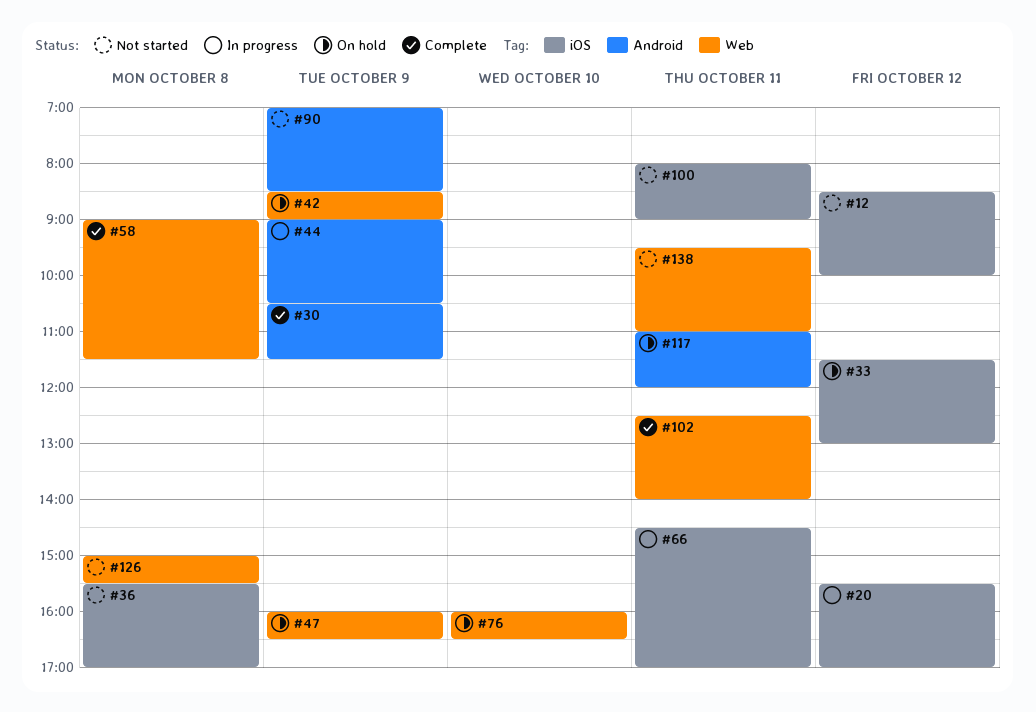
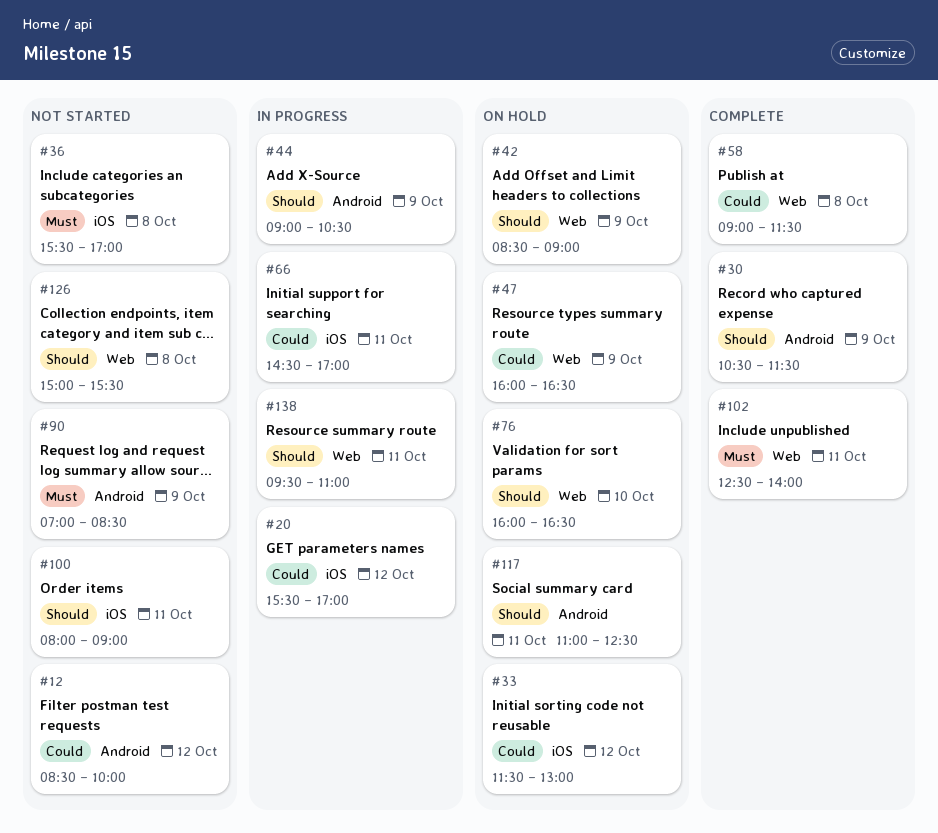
#12, label: iOS -> Android
#117, ends: 12:00 -> 12:30
#138, status: Not started -> In progress

